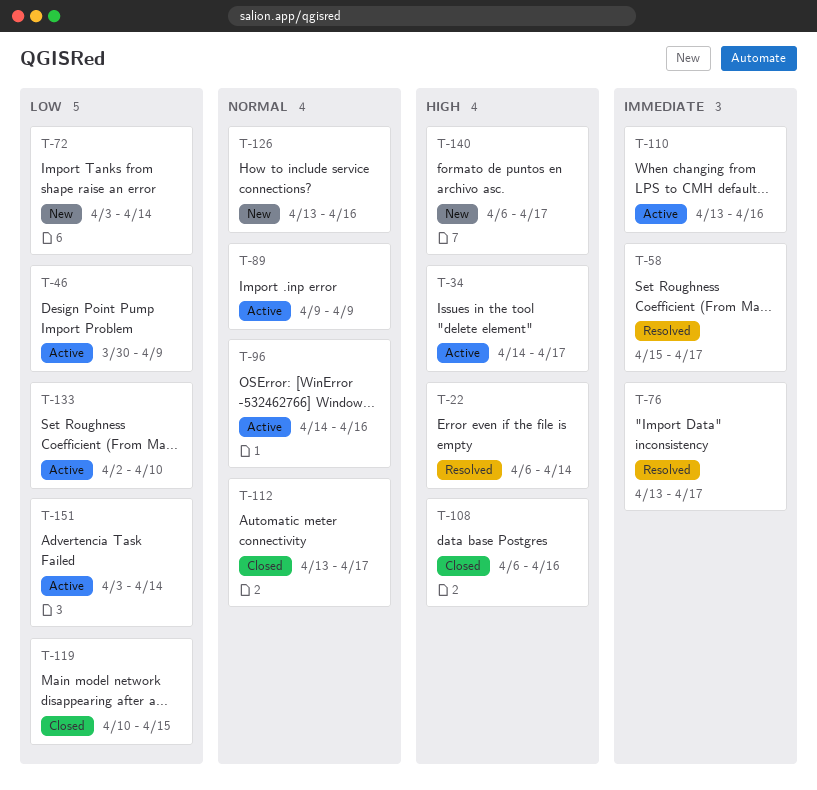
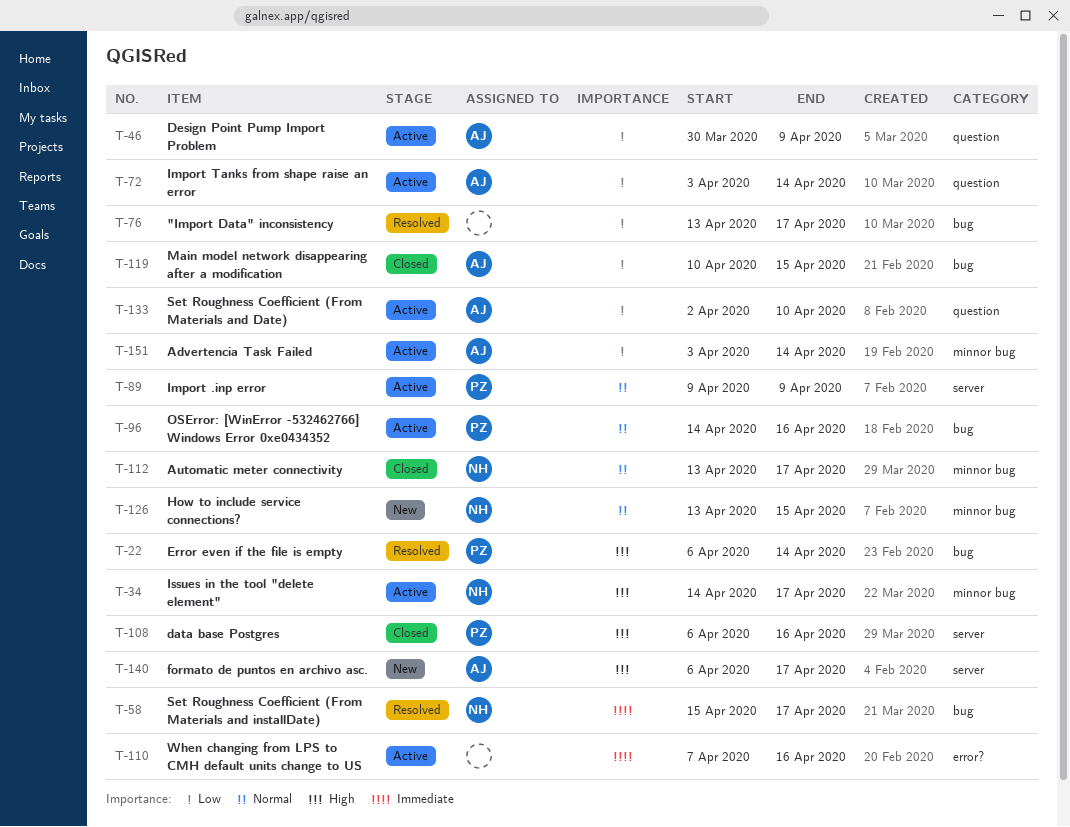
T-72, status: New -> Active
T-76, priority: Immediate -> Low
T-110, start: Apr 13 -> Apr 7
T-126, due: Apr 16 -> Apr 15

